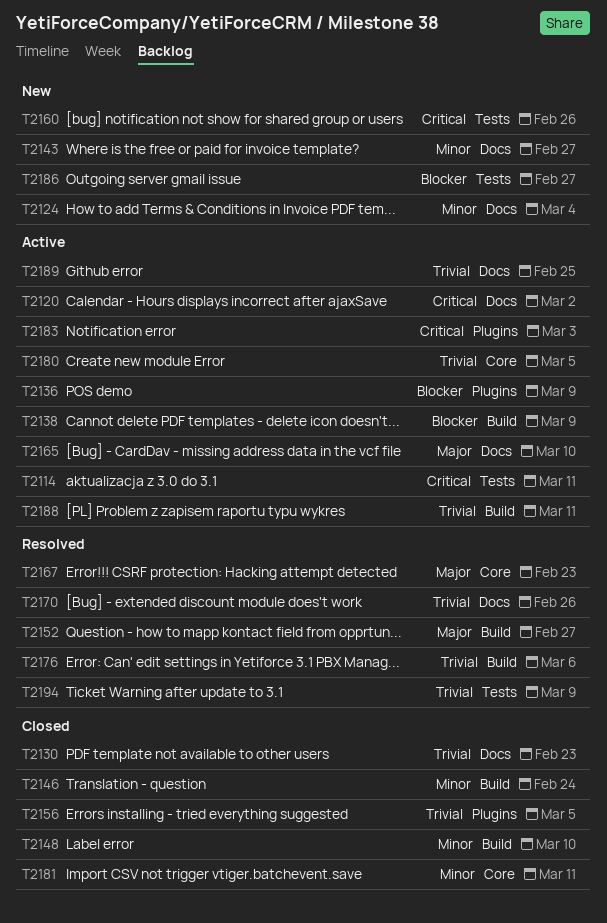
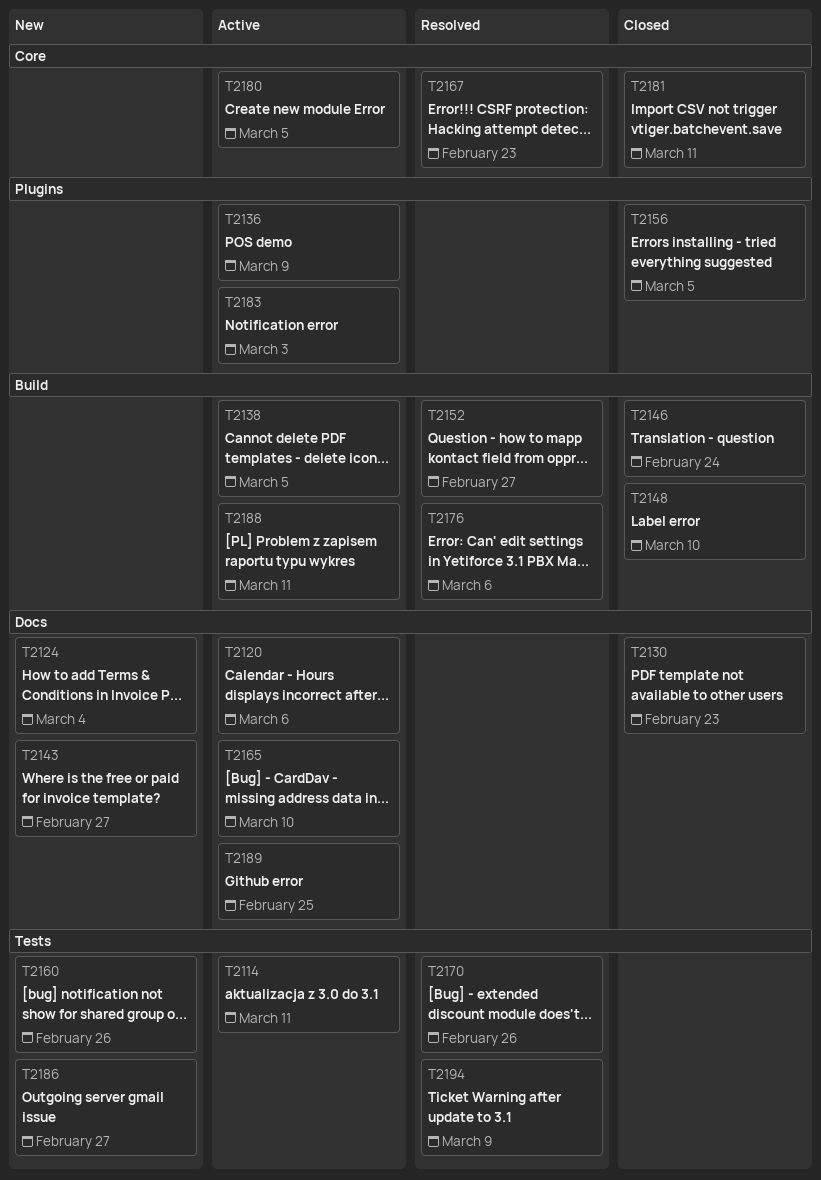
T2120, due: Mar 2 -> Mar 6
T2138, due: Mar 9 -> Mar 5
T2170, label: Docs -> Tests

